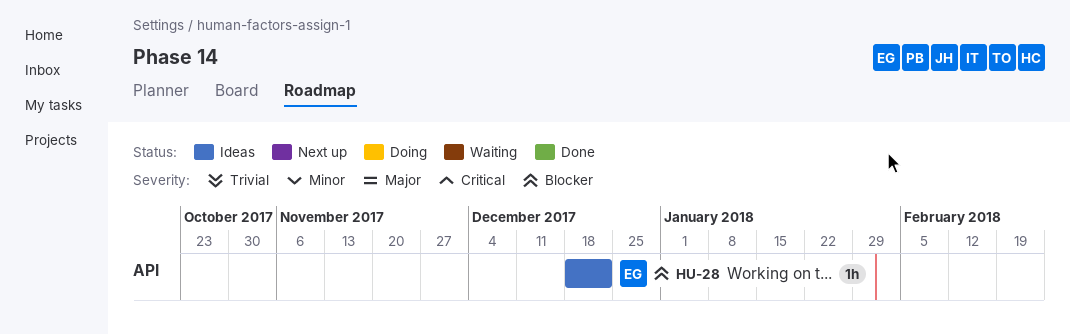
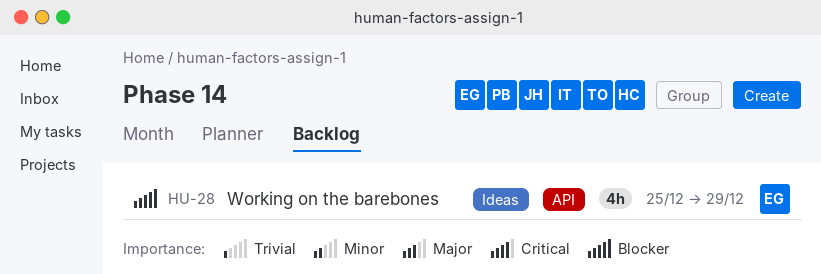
HU-28, estimate: 1h -> 4h
HU-28, start: Dec 18 -> Dec 25
HU-28, due: Dec 22 -> Dec 29

